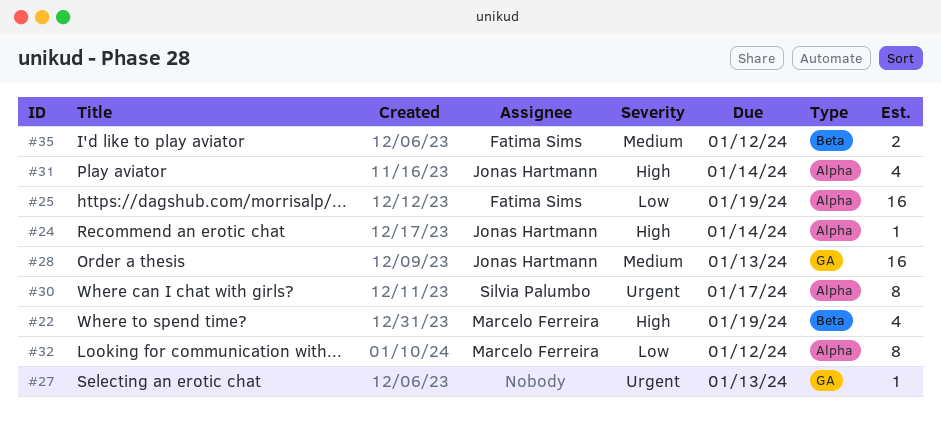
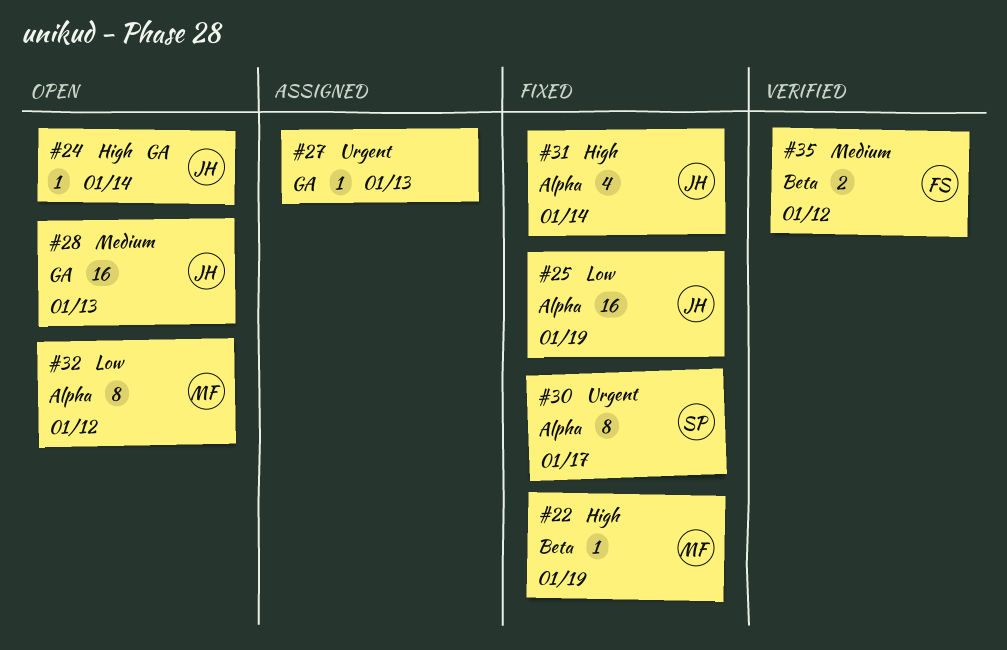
#22, estimate: 4 -> 1
#24, label: Alpha -> GA
#25, owner: Fatima Sims -> Jonas Hartmann

